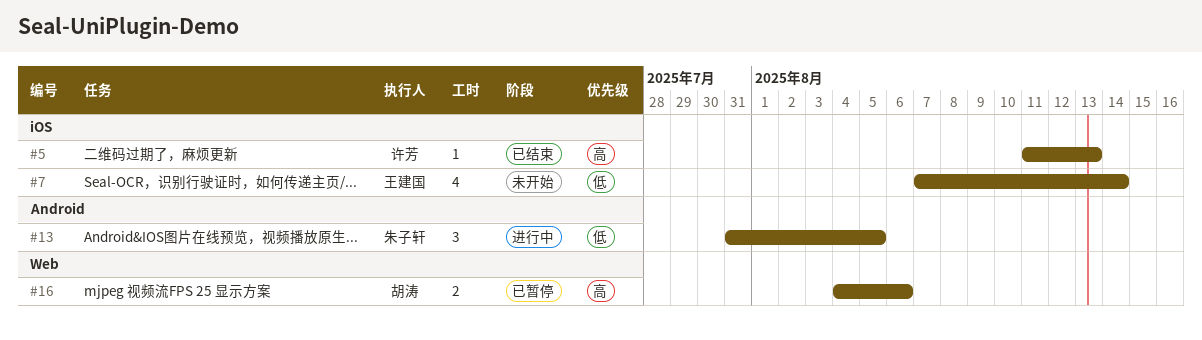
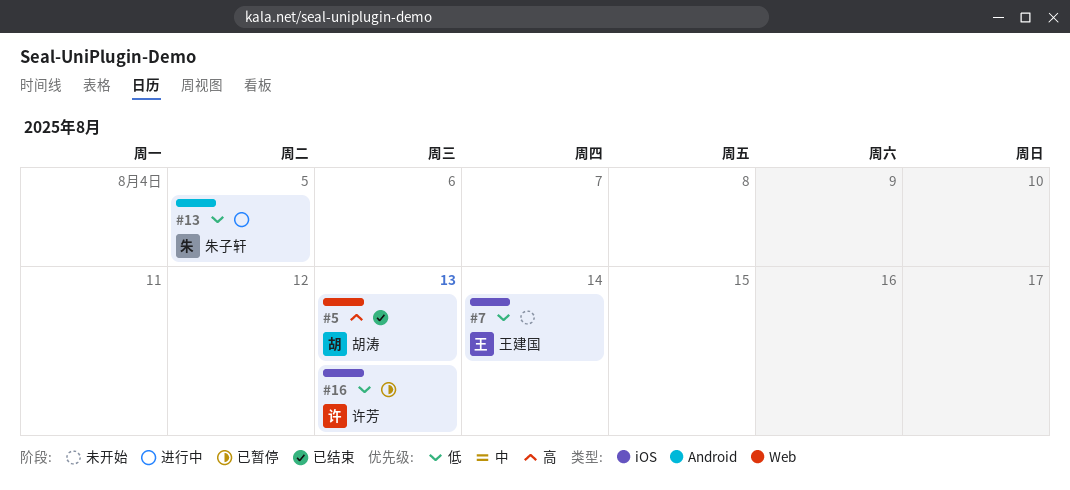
#5, owner: 许芳 -> 胡涛
#5, label: iOS -> Web
#16, owner: 胡涛 -> 许芳
#16, priority: 高 -> 低
#16, label: Web -> iOS
#16, due: Aug 6 -> Aug 13

